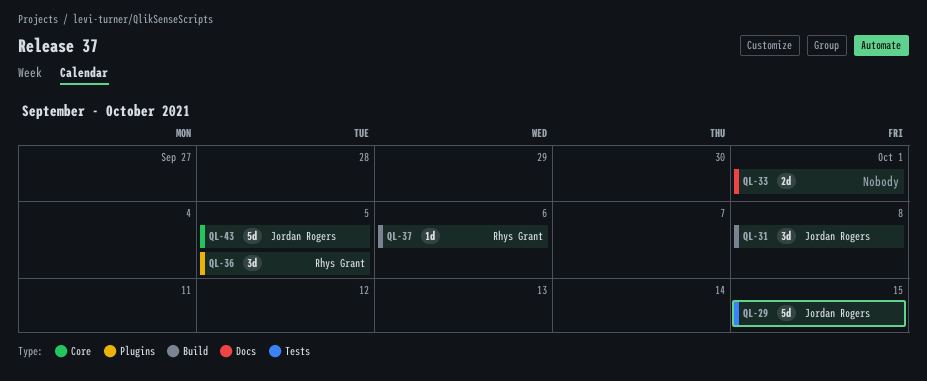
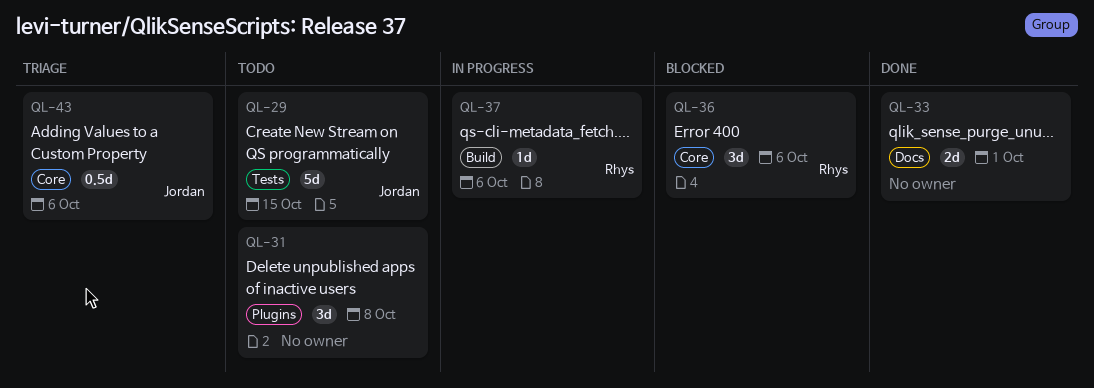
QL-31, owner: Jordan Rogers -> none
QL-31, label: Build -> Plugins
QL-36, label: Plugins -> Core
QL-36, due: Oct 5 -> Oct 6
QL-43, estimate: 5d -> 0.5d
QL-43, due: Oct 5 -> Oct 6

